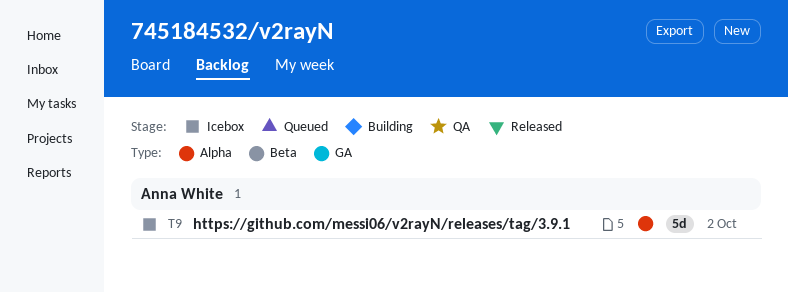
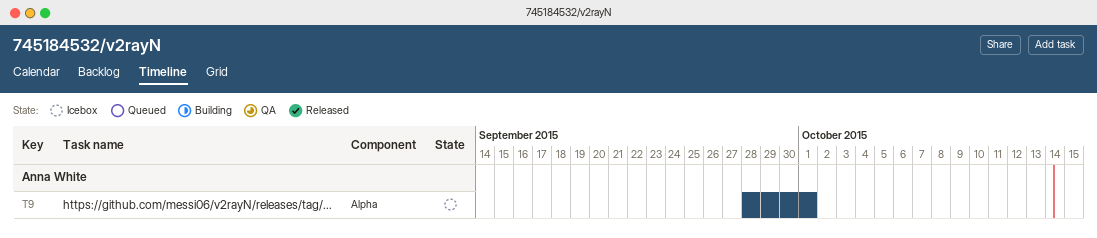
T9, due: Oct 2 -> Oct 1

